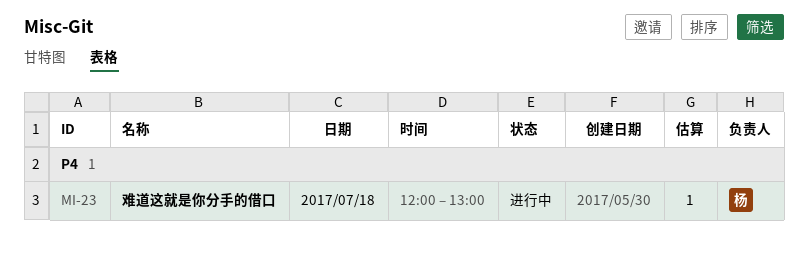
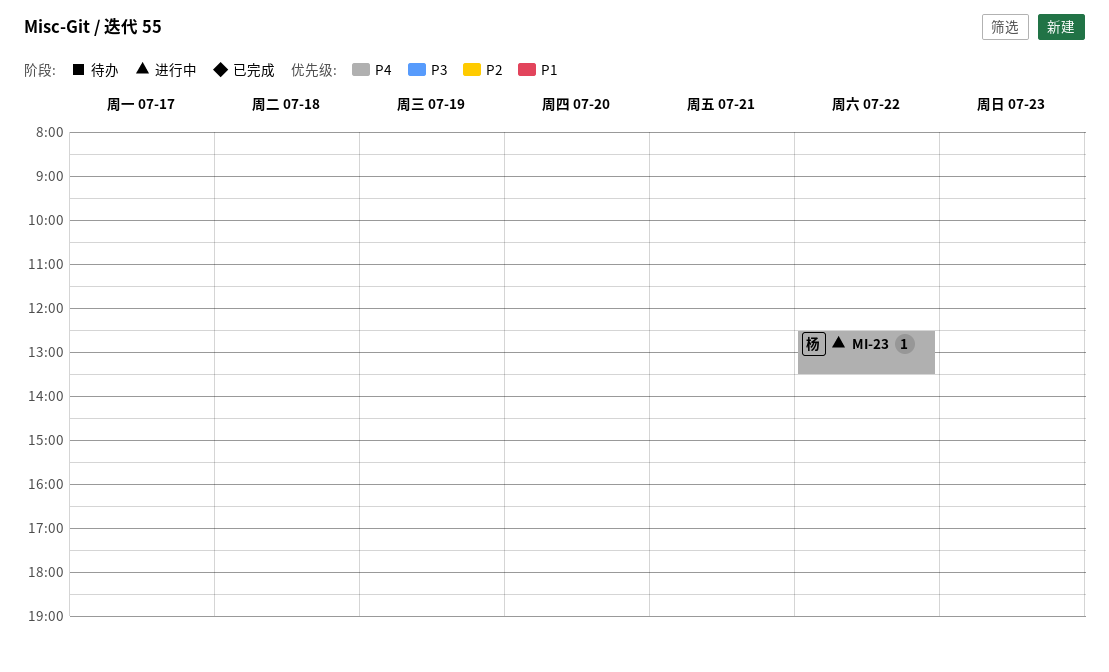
MI-23, day: Jul 18 -> Jul 22
MI-23, begins: 12:00 -> 12:30
MI-23, ends: 13:00 -> 13:30

